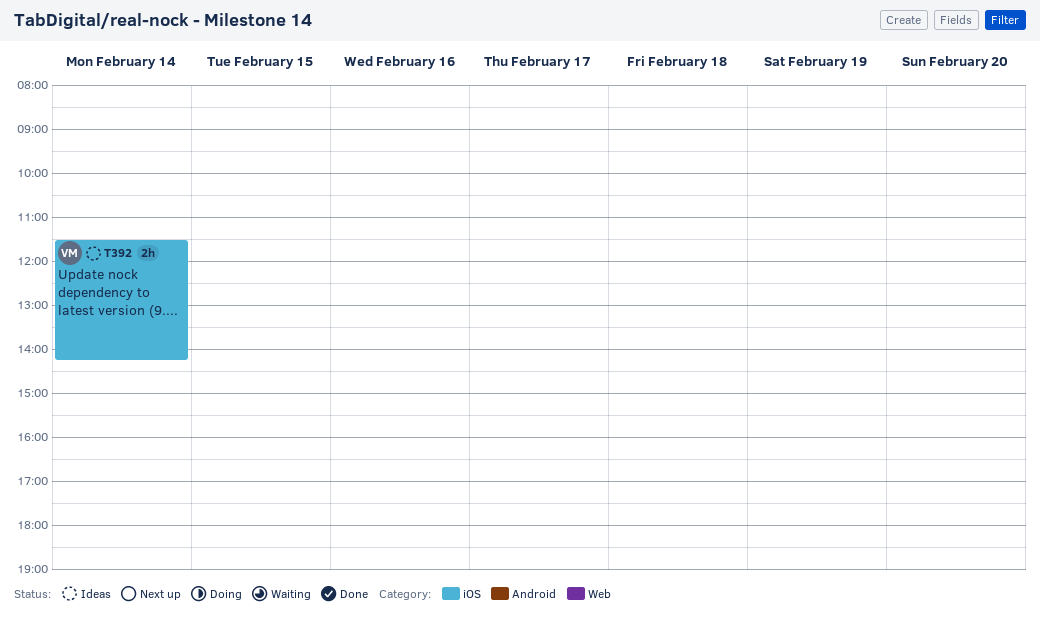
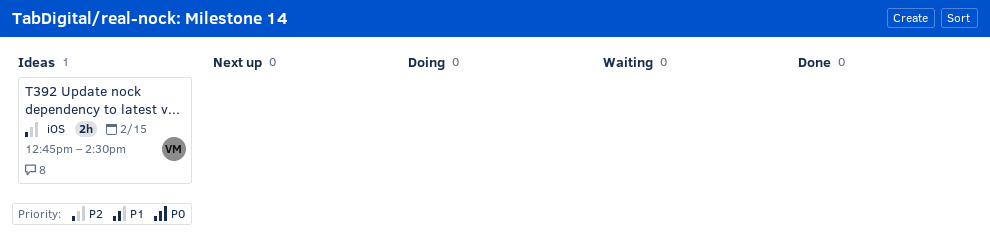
T392, day: Feb 14 -> Feb 15
T392, begins: 11:30 -> 12:45
T392, ends: 14:15 -> 14:30

